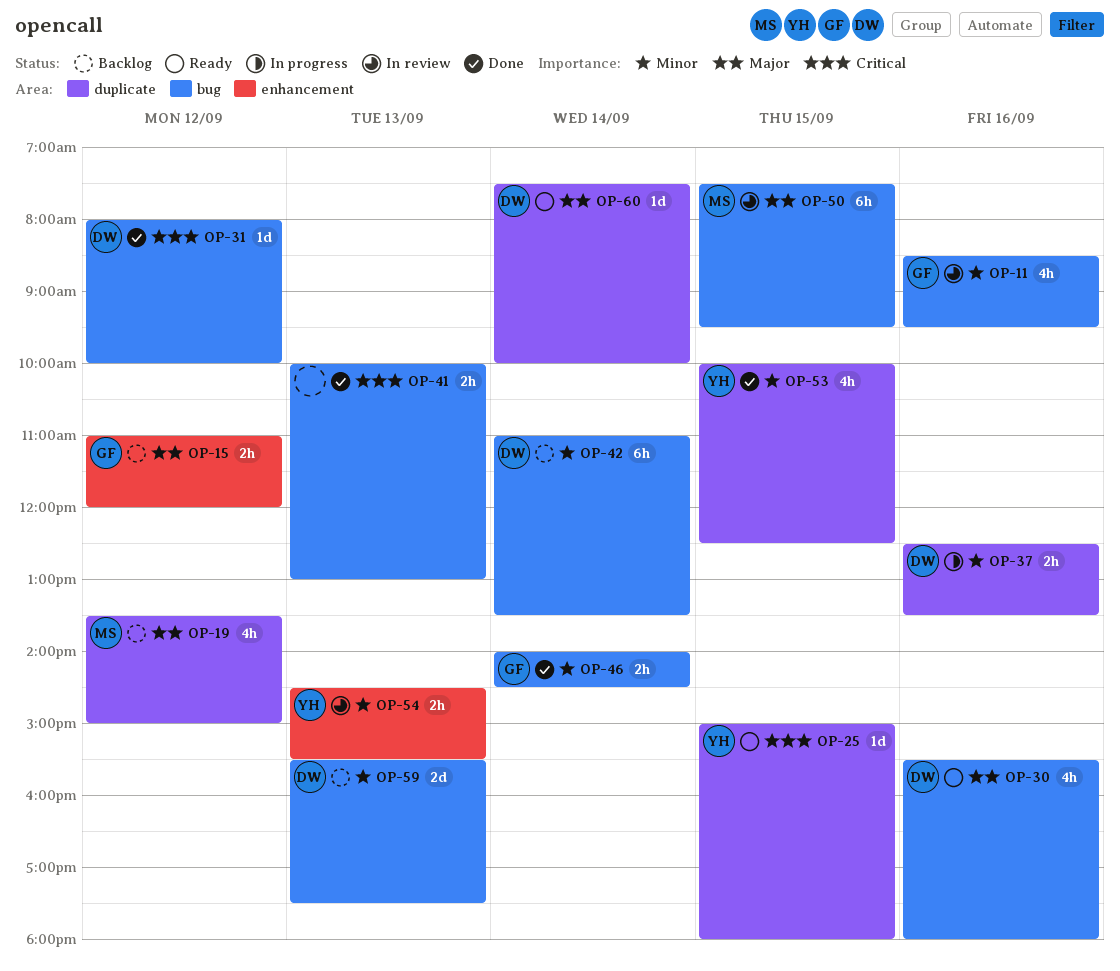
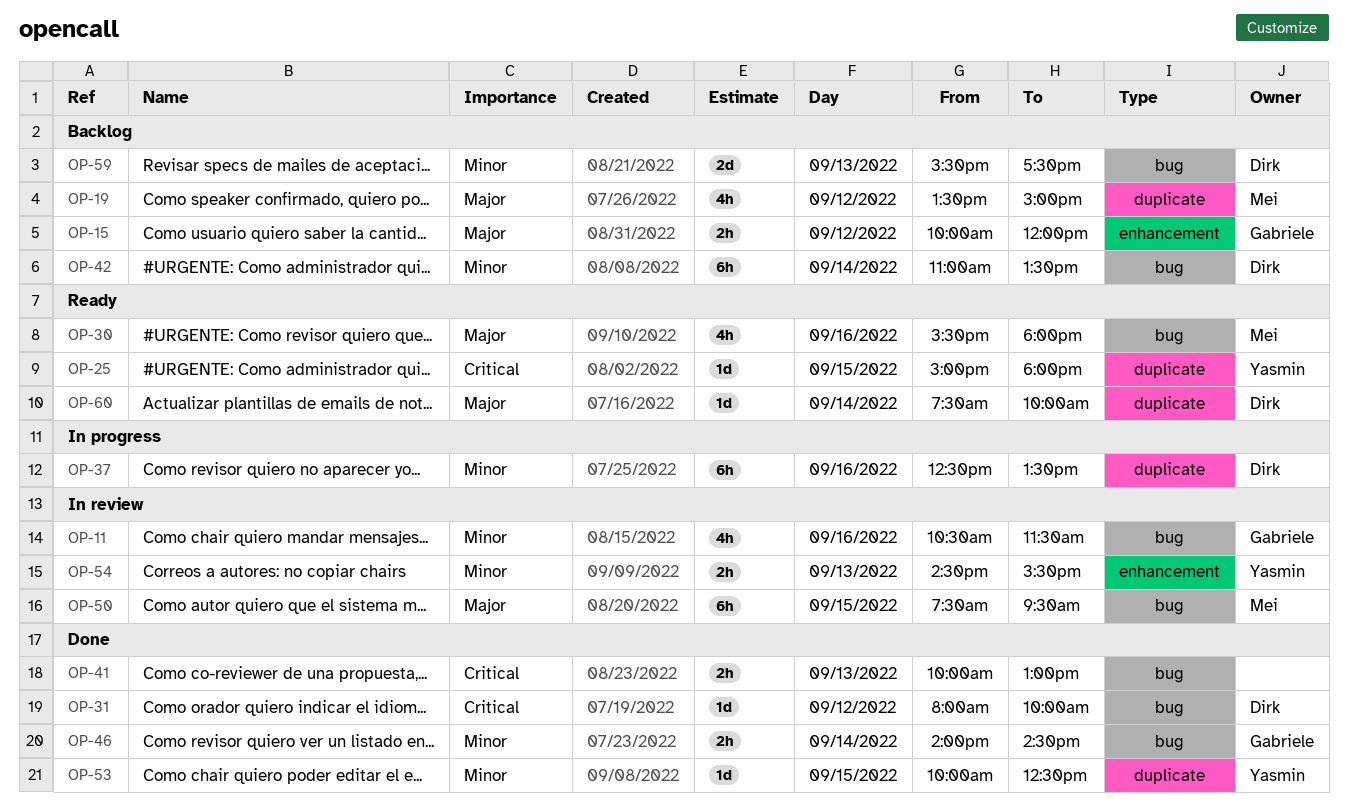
OP-11, begins: 08:30 -> 10:30
OP-11, ends: 09:30 -> 11:30
OP-15, begins: 11:00 -> 10:00
OP-30, owner: Dirk -> Mei
OP-37, estimate: 2h -> 6h
OP-53, estimate: 4h -> 1d

